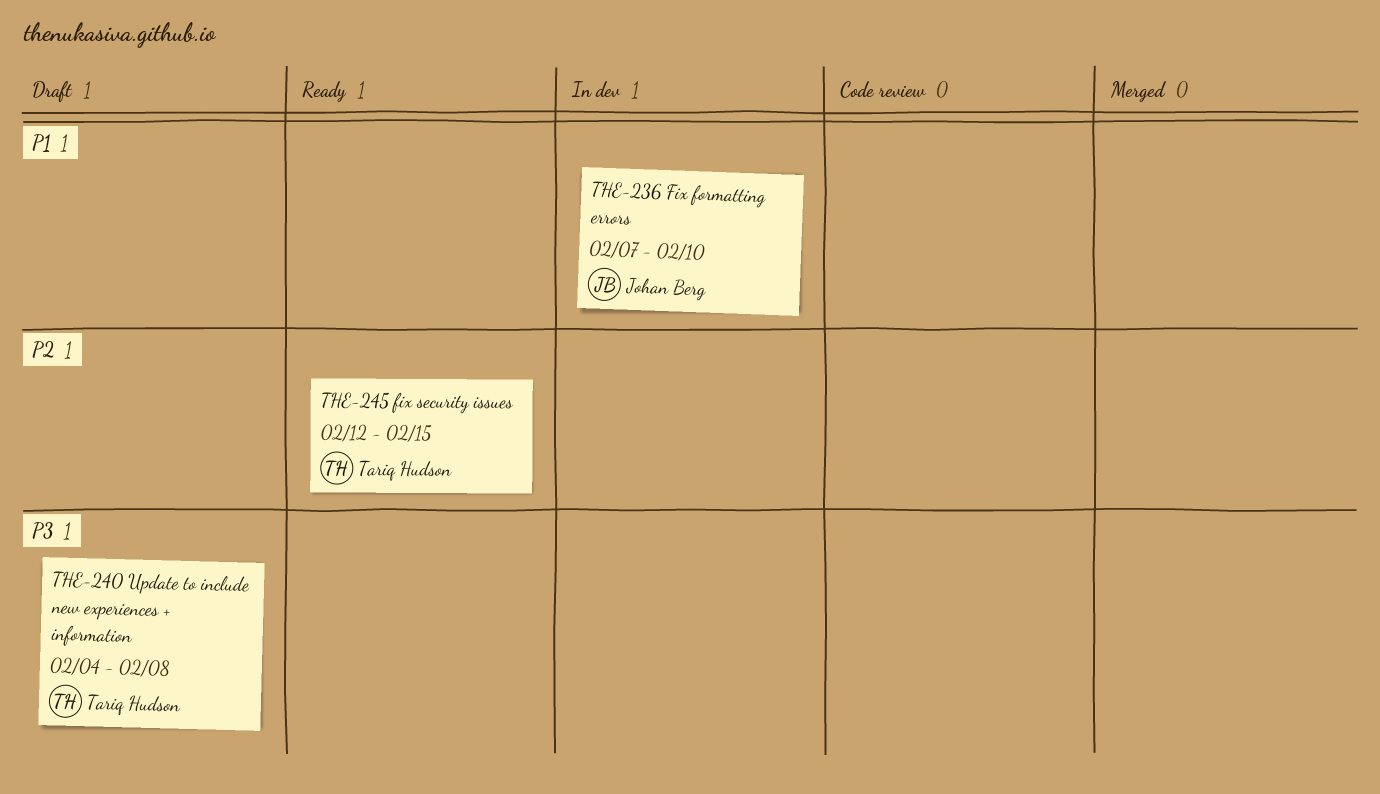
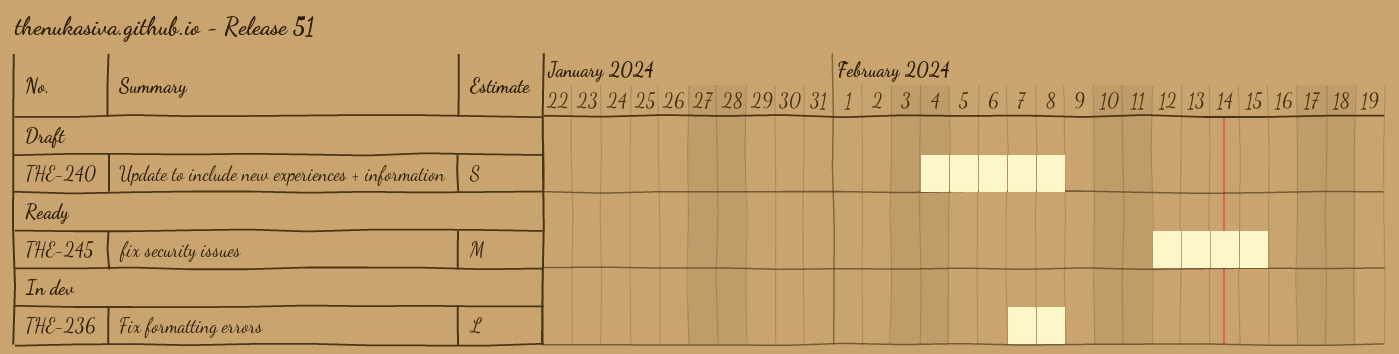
THE-236, due: Feb 10 -> Feb 8

